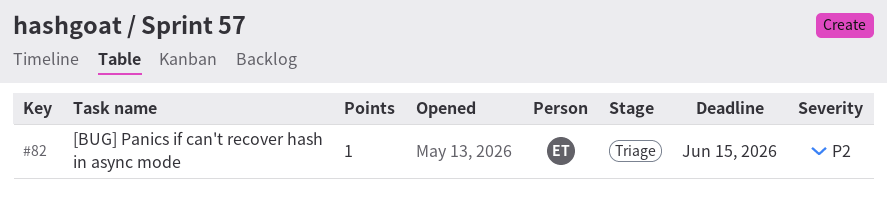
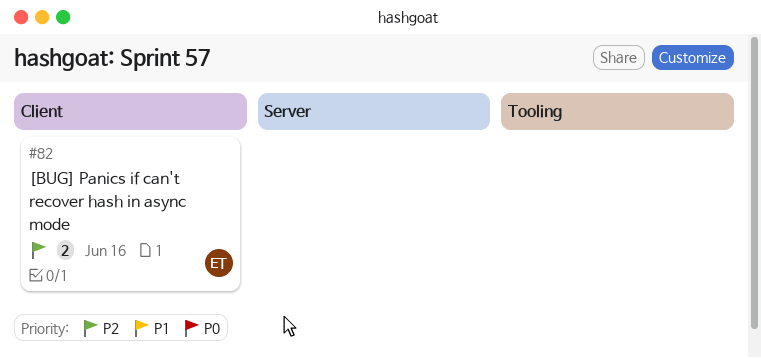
#82, estimate: 1 -> 2
#82, due: Jun 15 -> Jun 16

